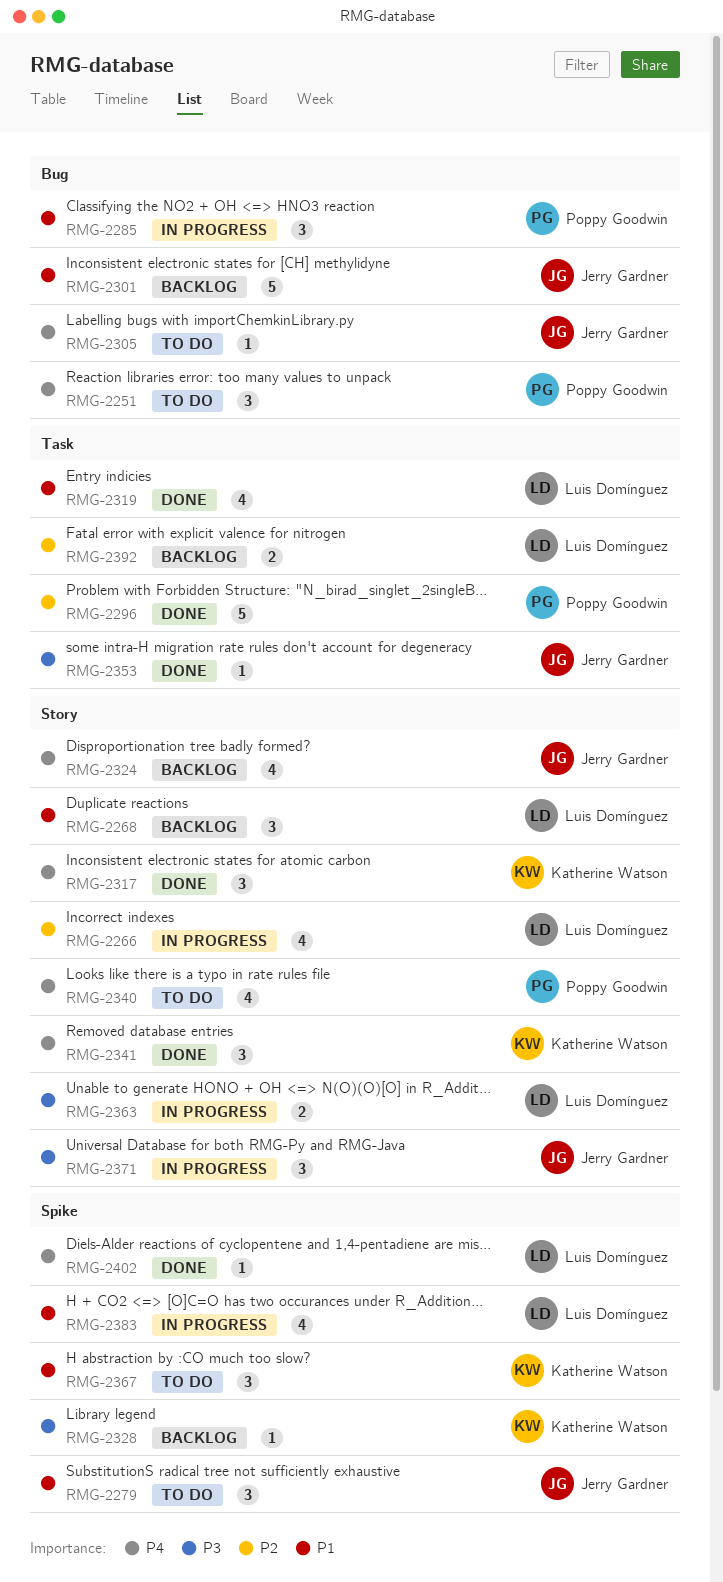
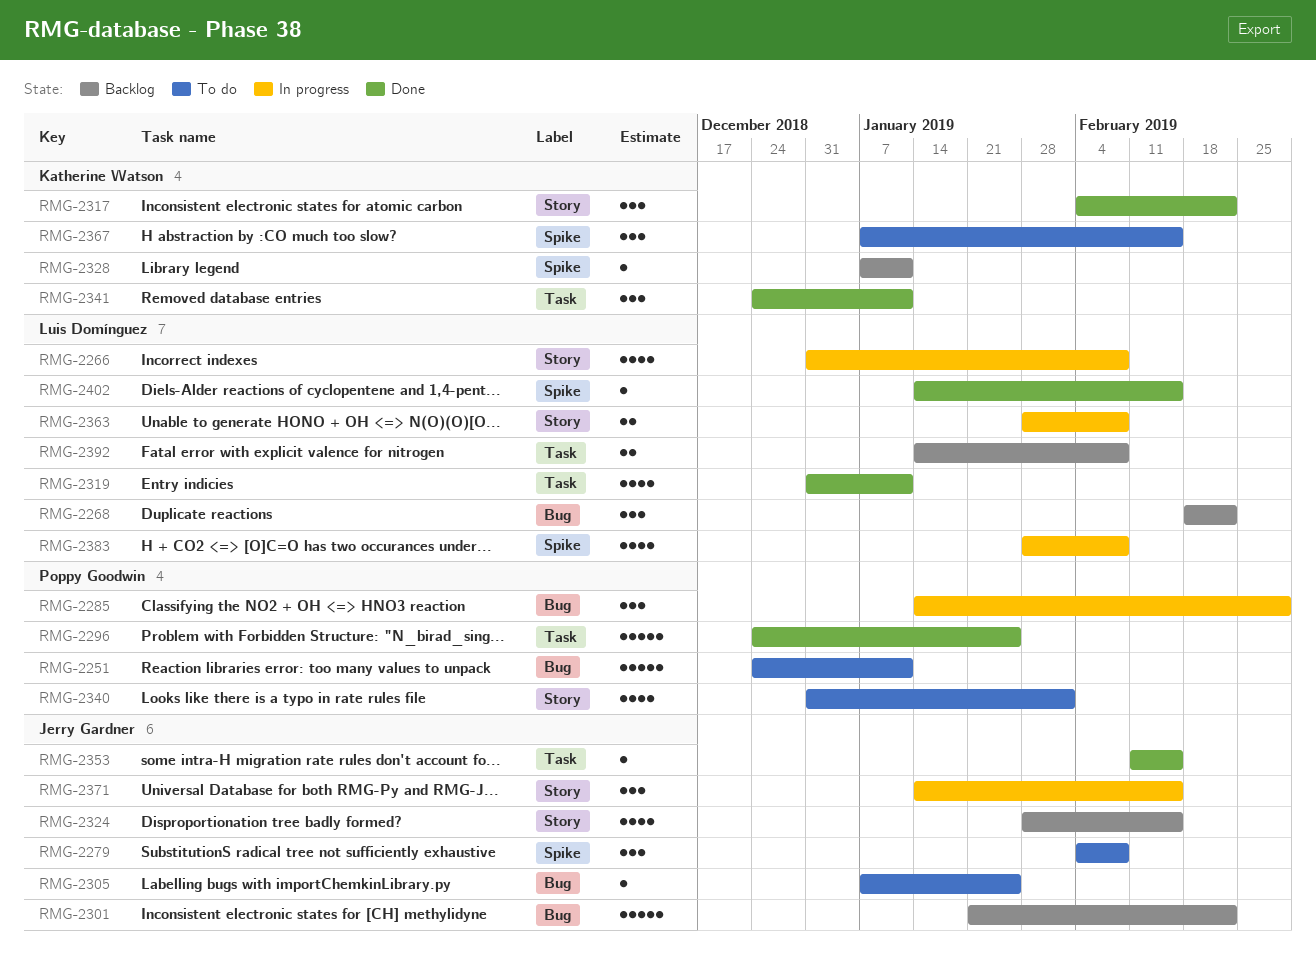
RMG-2251, estimate: 3 -> 5
RMG-2268, label: Story -> Bug
RMG-2341, label: Story -> Task

